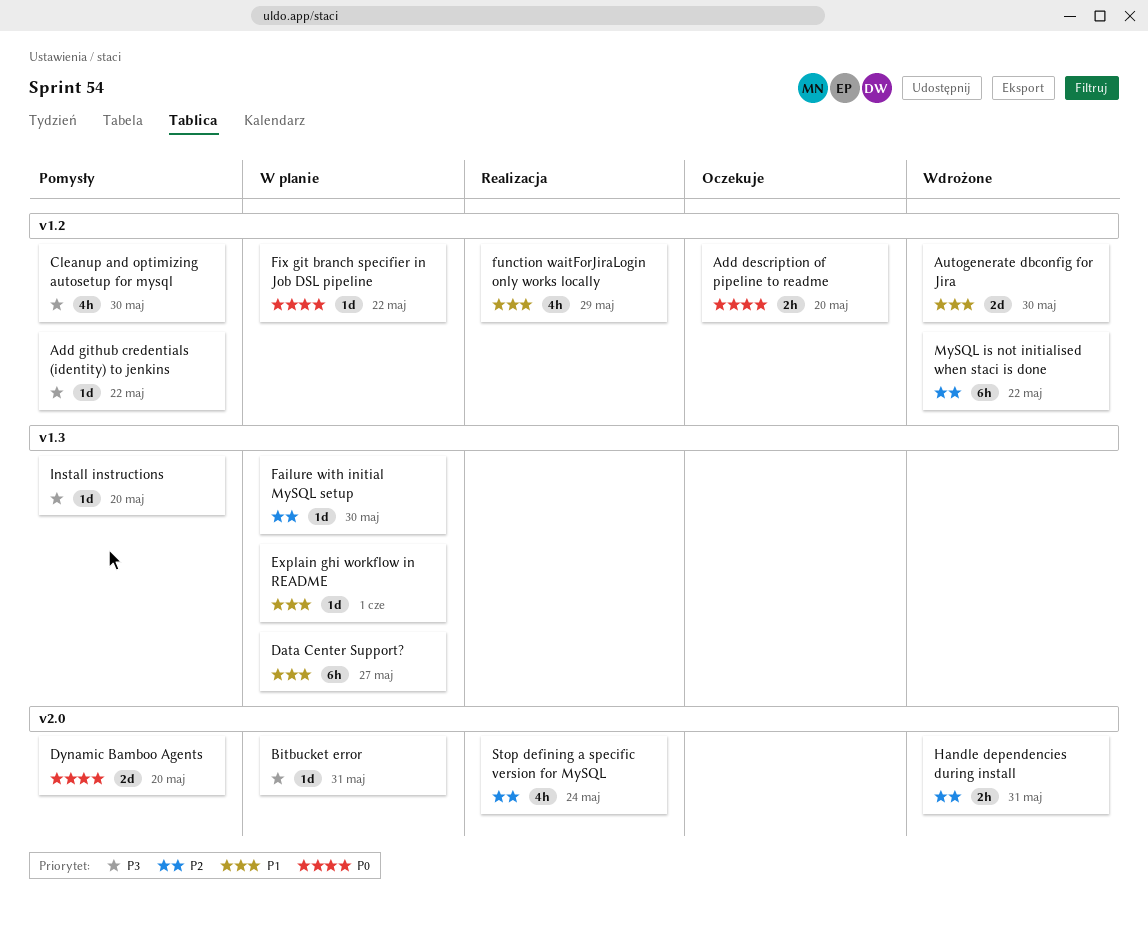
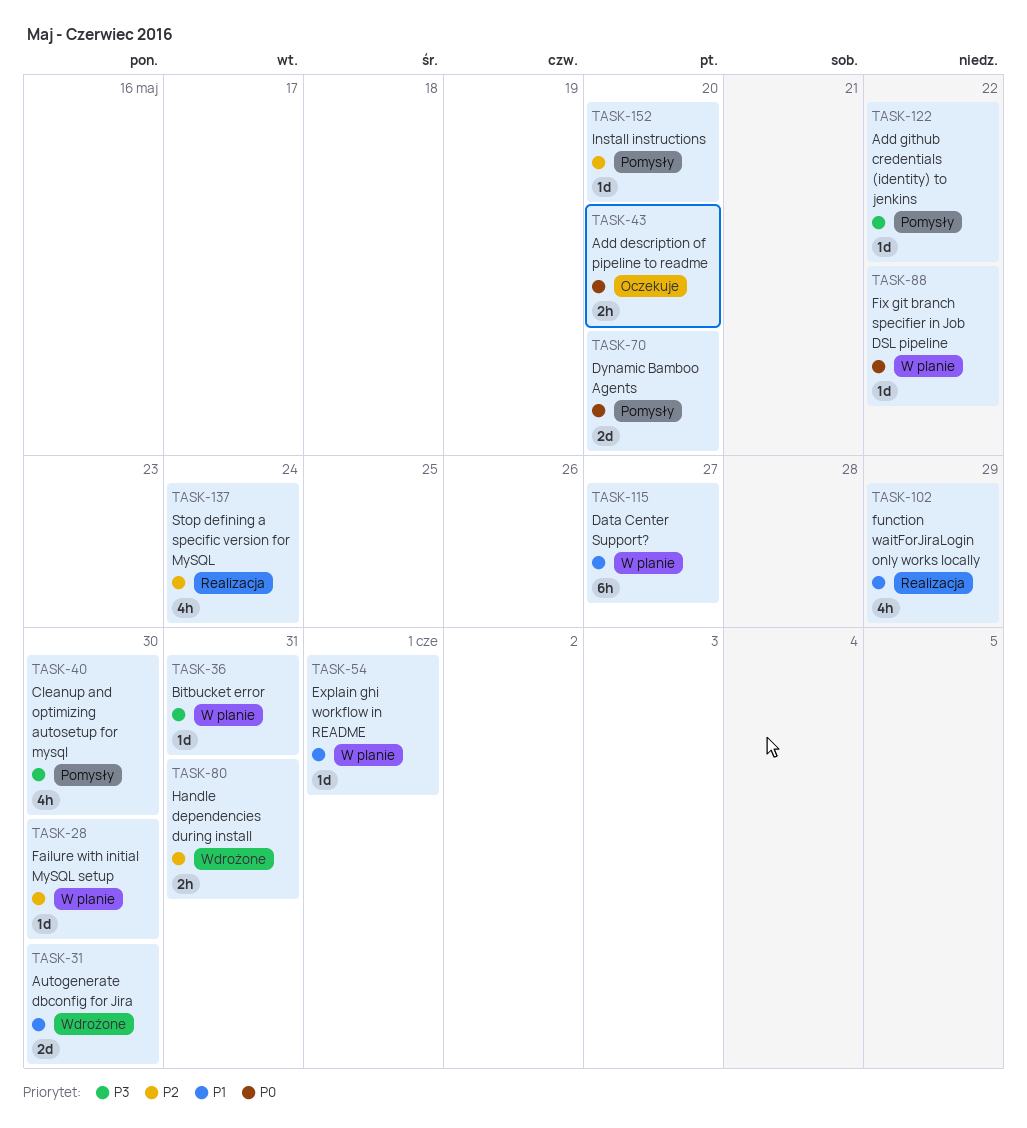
Install instructions, priority: P3 -> P2
MySQL is not initialised when staci is done: present -> none

